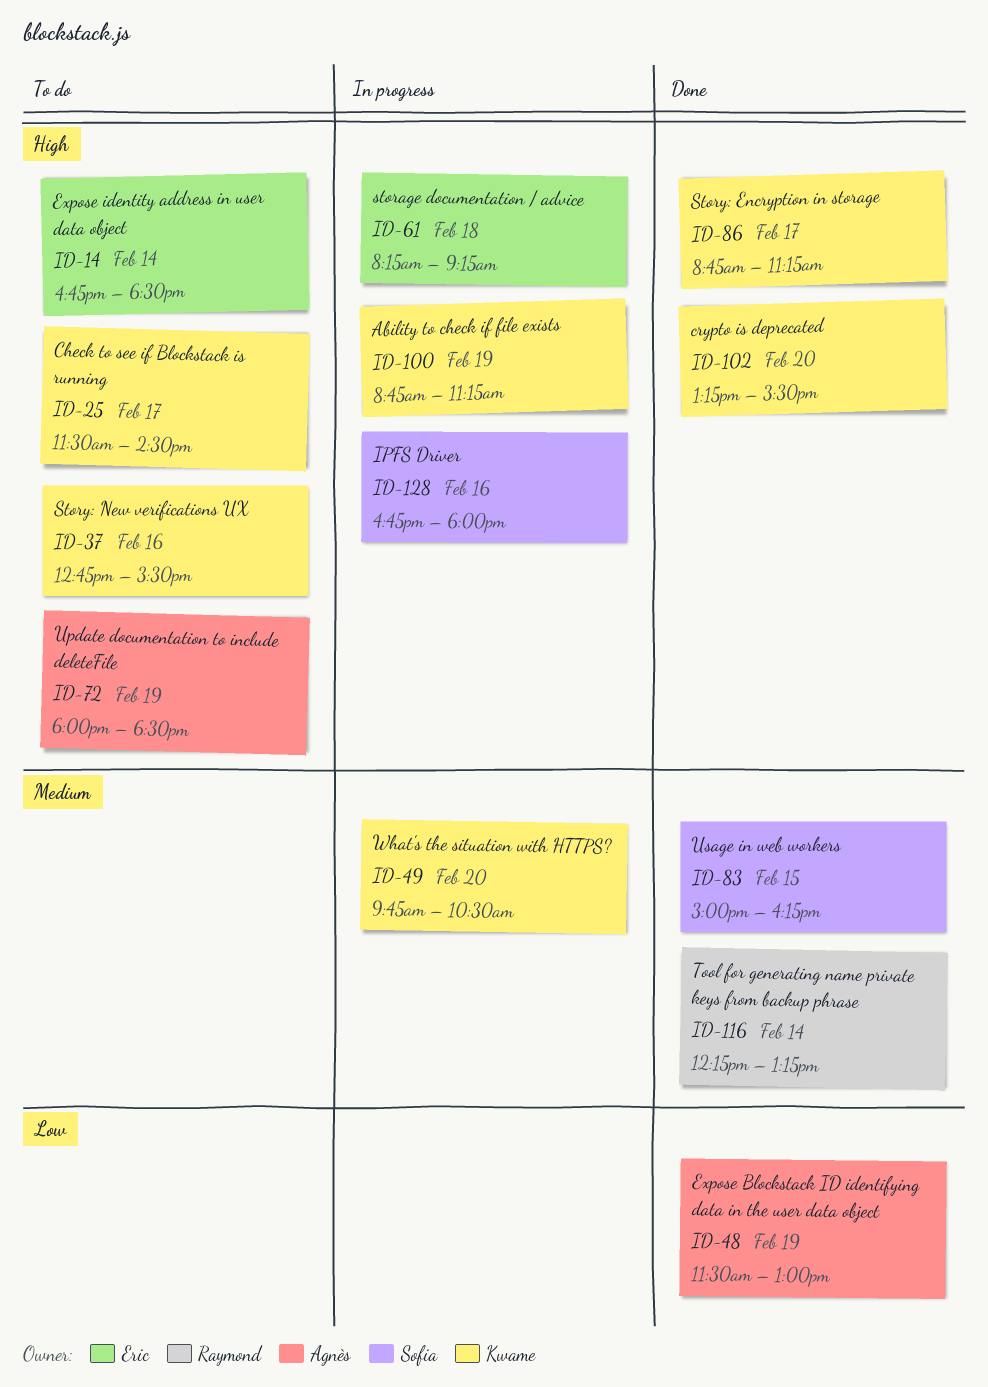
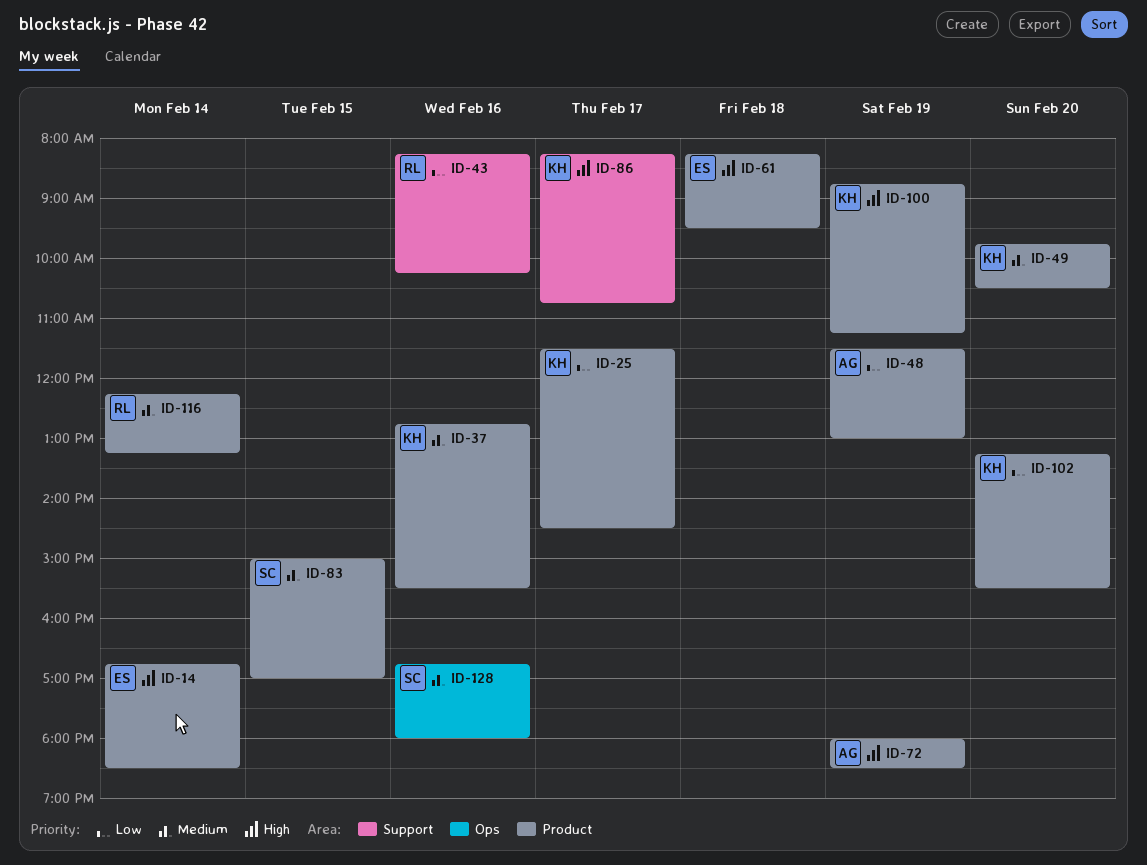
ID-25, priority: High -> Low
ID-37, priority: High -> Medium
ID-43: none -> present
ID-61, ends: 09:15 -> 09:30
ID-83, ends: 16:15 -> 17:00
ID-86, begins: 08:45 -> 08:15
ID-86, ends: 11:15 -> 10:45
ID-102, priority: High -> Low
ID-128, priority: High -> Medium

